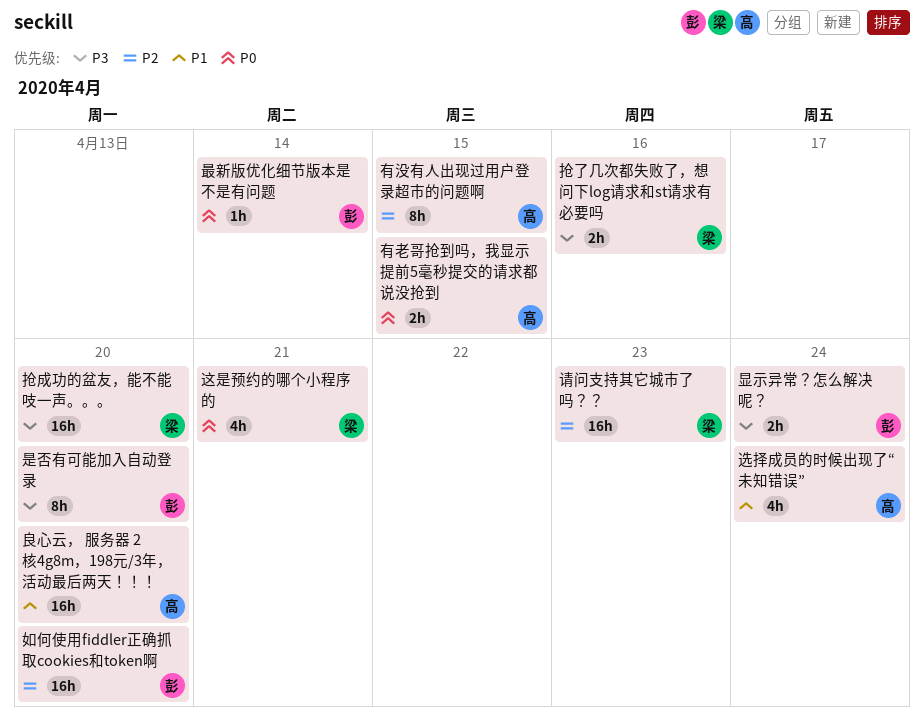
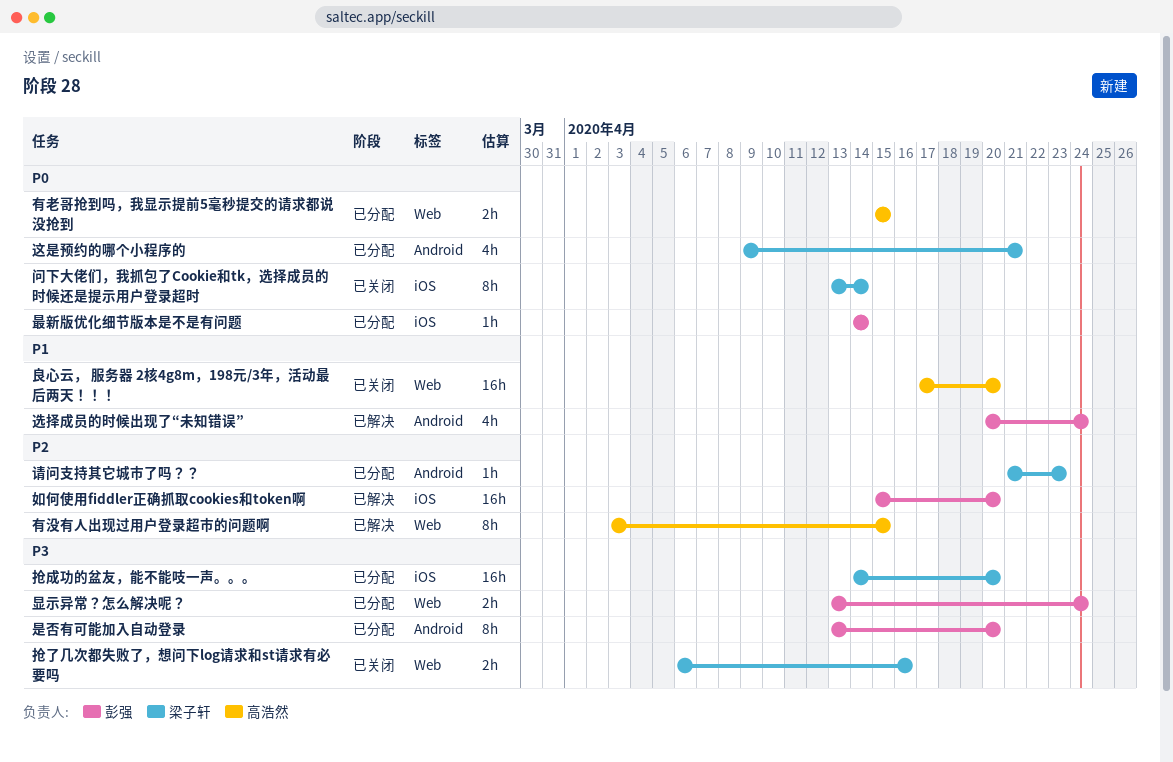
请问支持其它城市了吗？？, estimate: 16h -> 1h
选择成员的时候出现了“未知错误”, owner: 高浩然 -> 彭强
问下大佬们，我抓包了Cookie和tk，选择成员的时候还是提示用户登录超时: none -> present

